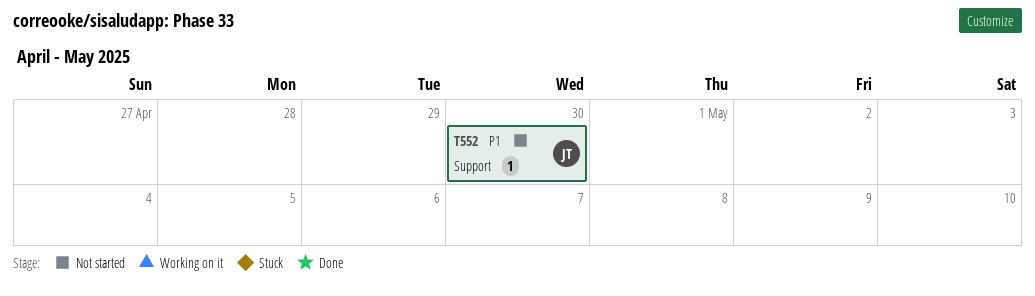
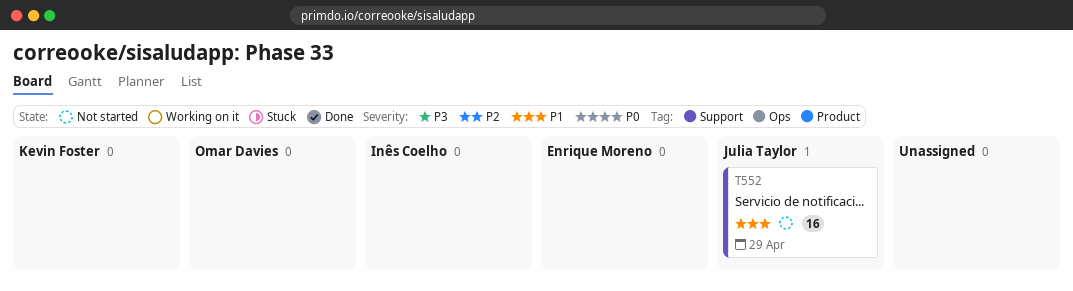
T552, estimate: 1 -> 16
T552, due: Apr 30 -> Apr 29

